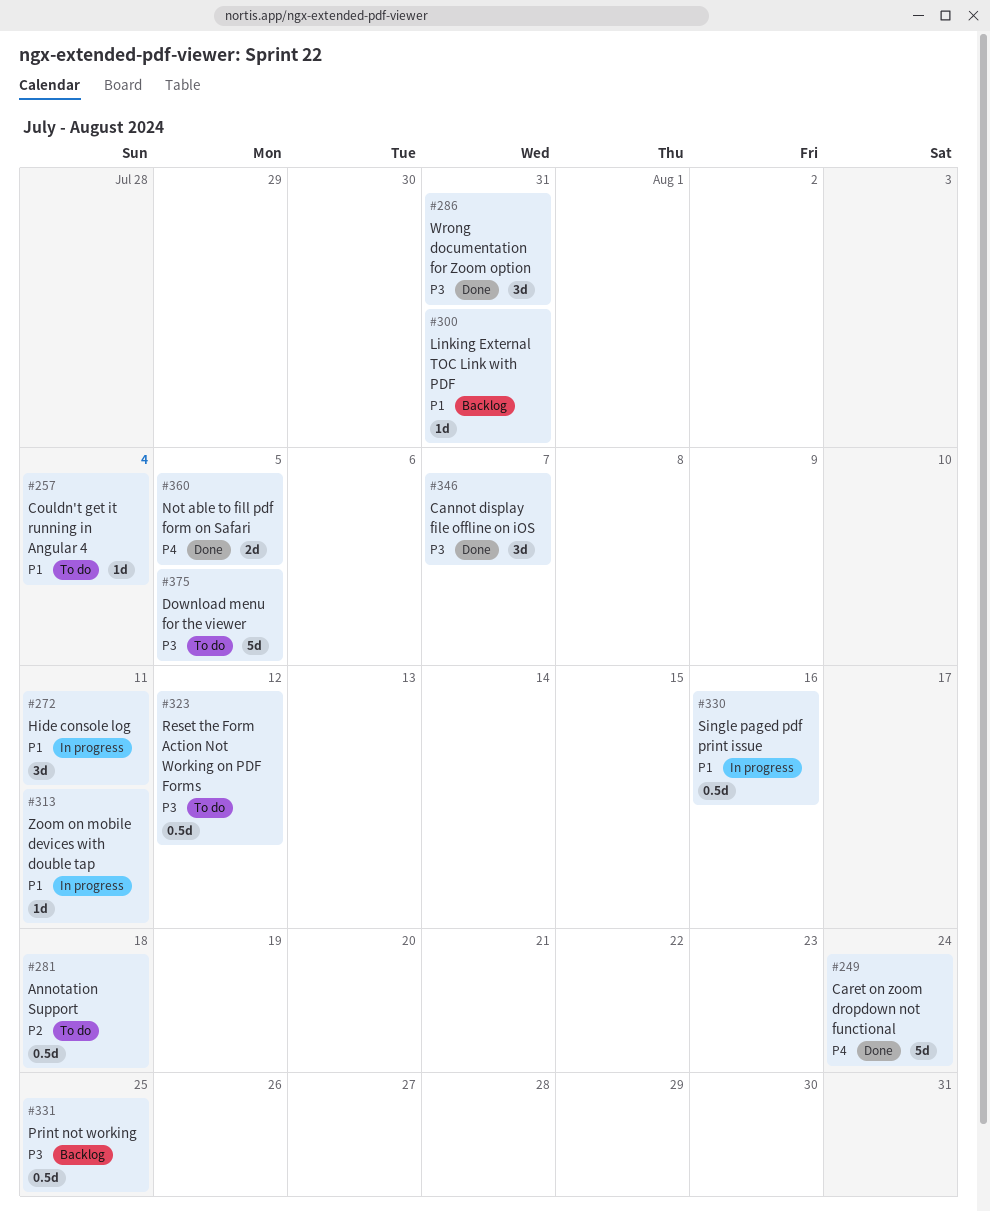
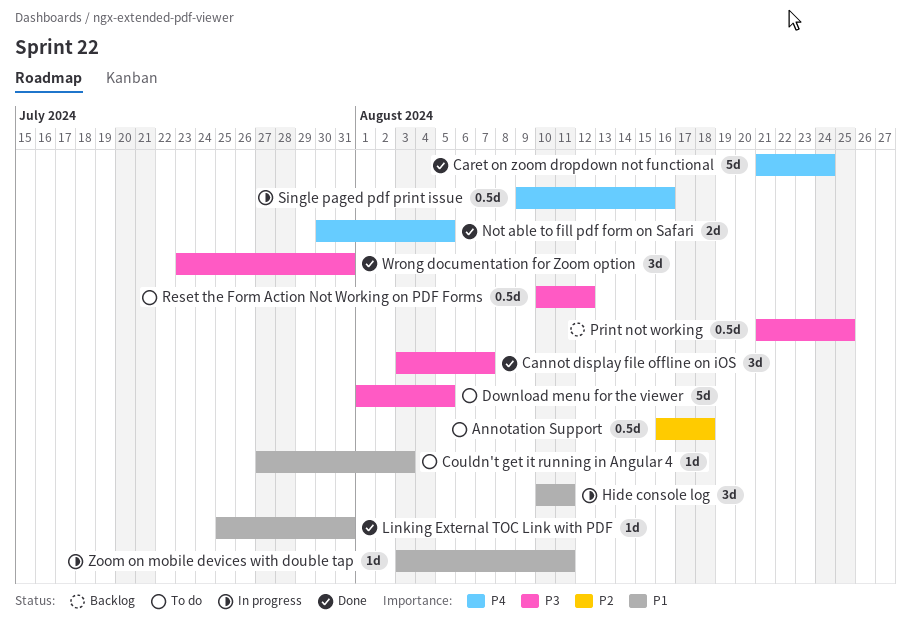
Couldn't get it running in Angular 4, due: Aug 4 -> Aug 3
Linking External TOC Link with PDF, status: Backlog -> Done
Single paged pdf print issue, priority: P1 -> P4

